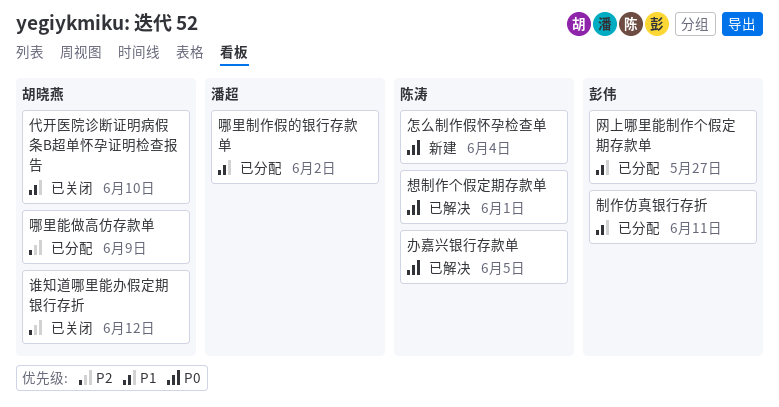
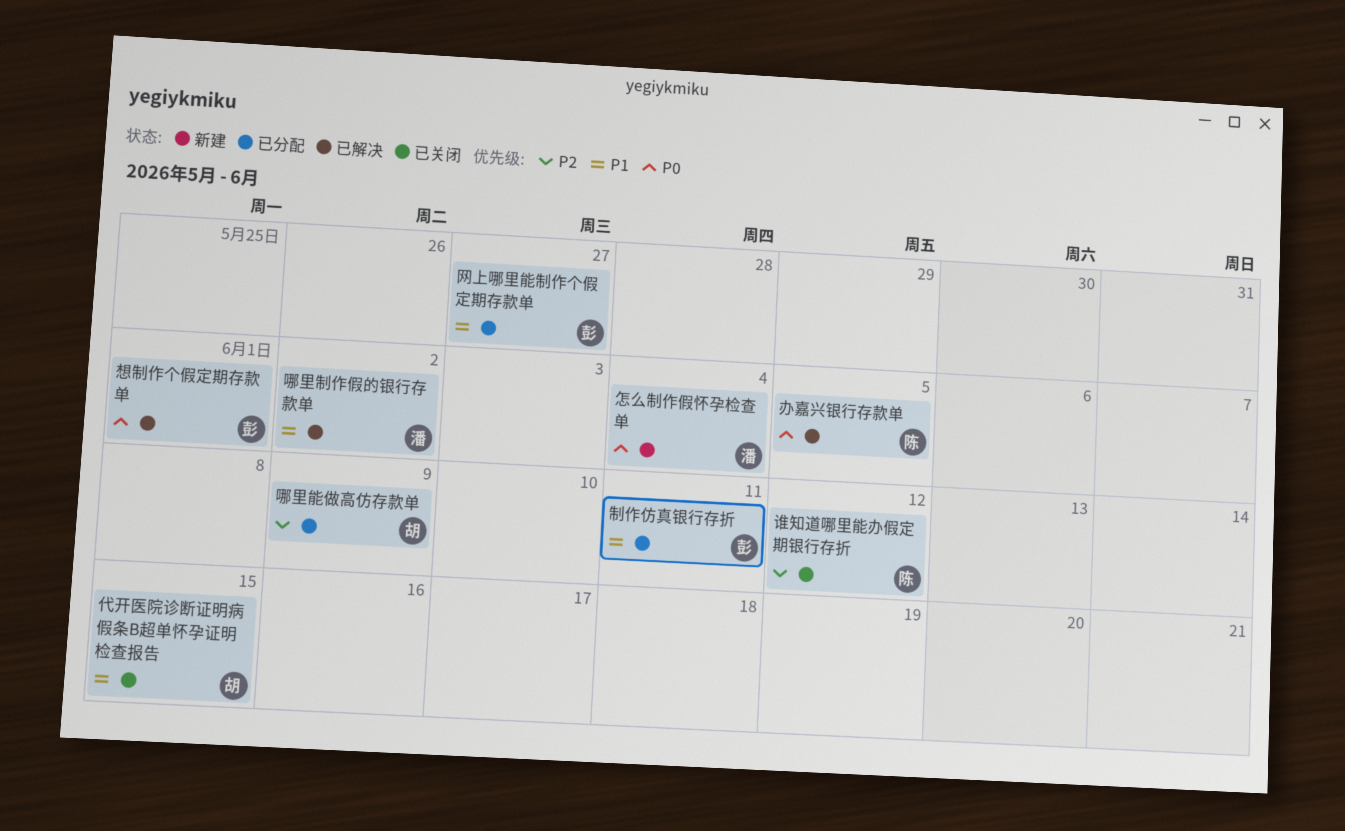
代开医院诊断证明病假条B超单怀孕证明检查报告, due: Jun 10 -> Jun 15
哪里制作假的银行存款单, status: 已分配 -> 已解决
怎么制作假怀孕检查单, owner: 陈涛 -> 潘超
想制作个假定期存款单, owner: 陈涛 -> 彭伟
谁知道哪里能办假定期银行存折, owner: 胡晓燕 -> 陈涛

